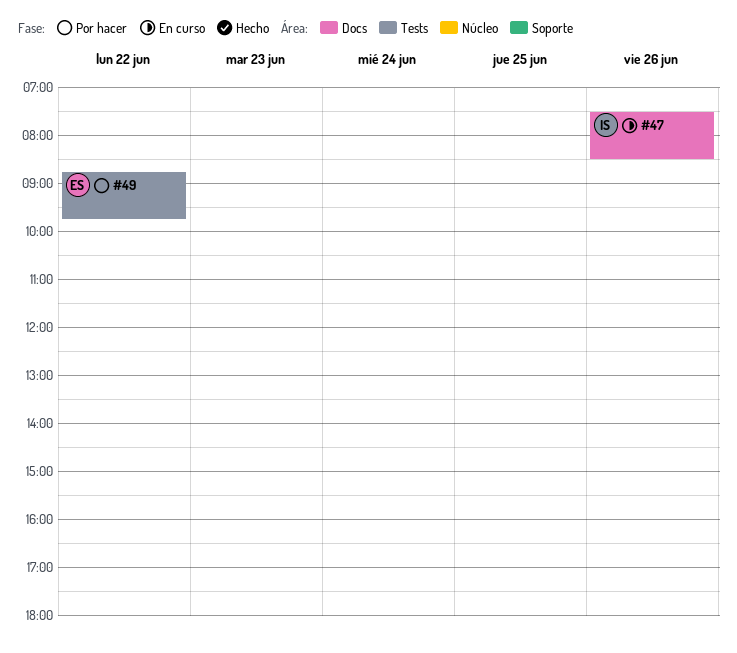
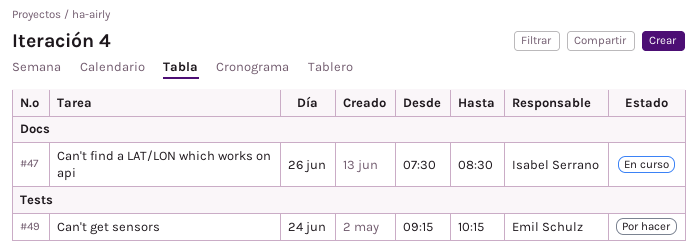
#49, day: Jun 22 -> Jun 24
#49, begins: 08:45 -> 09:15
#49, ends: 09:45 -> 10:15

